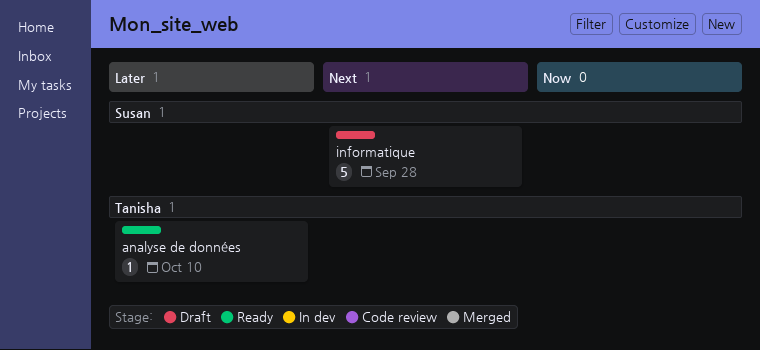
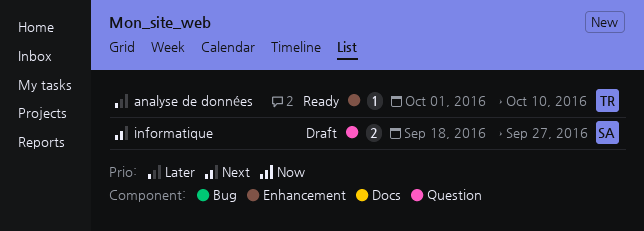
informatique, estimate: 5 -> 2
informatique, due: Sep 28 -> Sep 27

